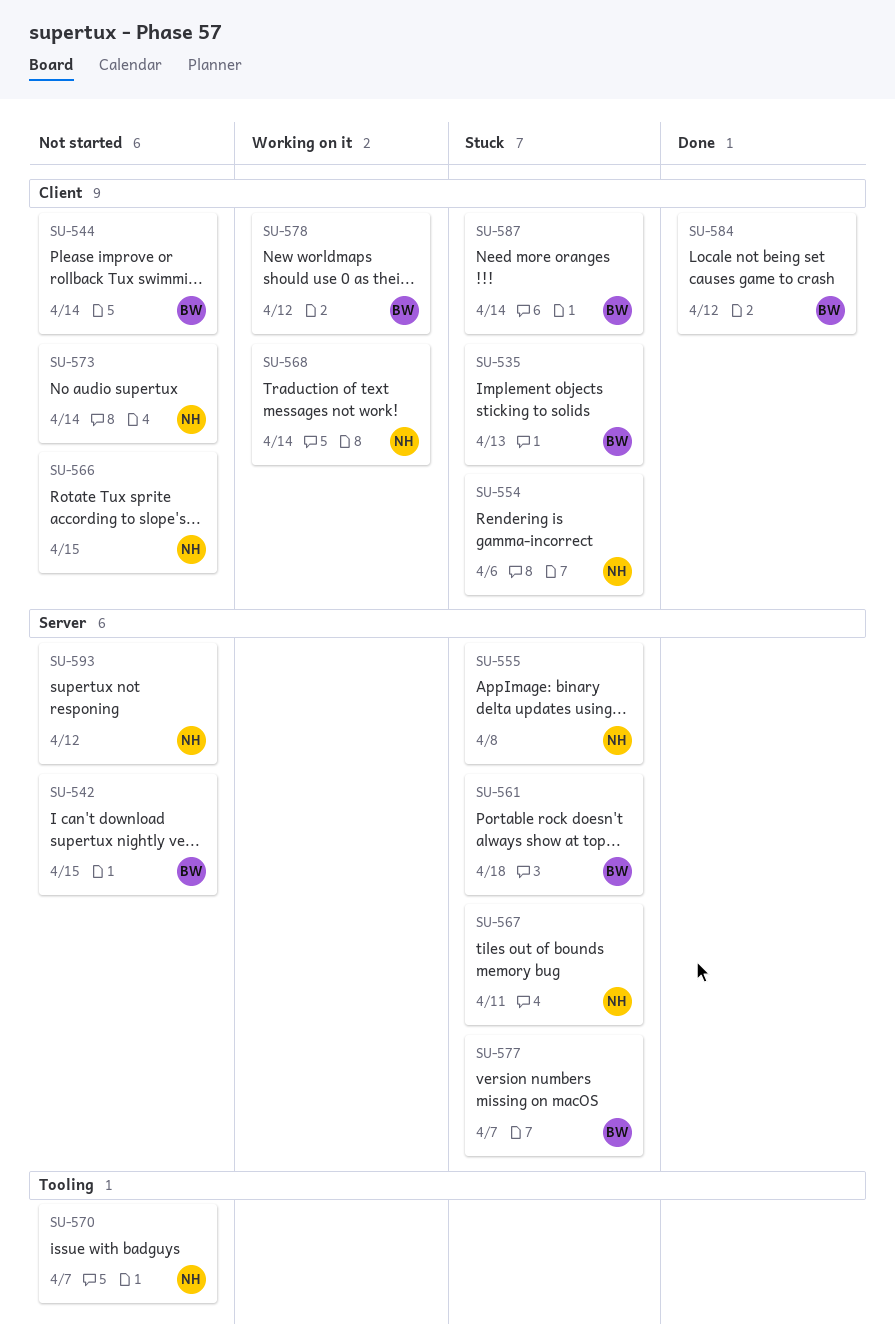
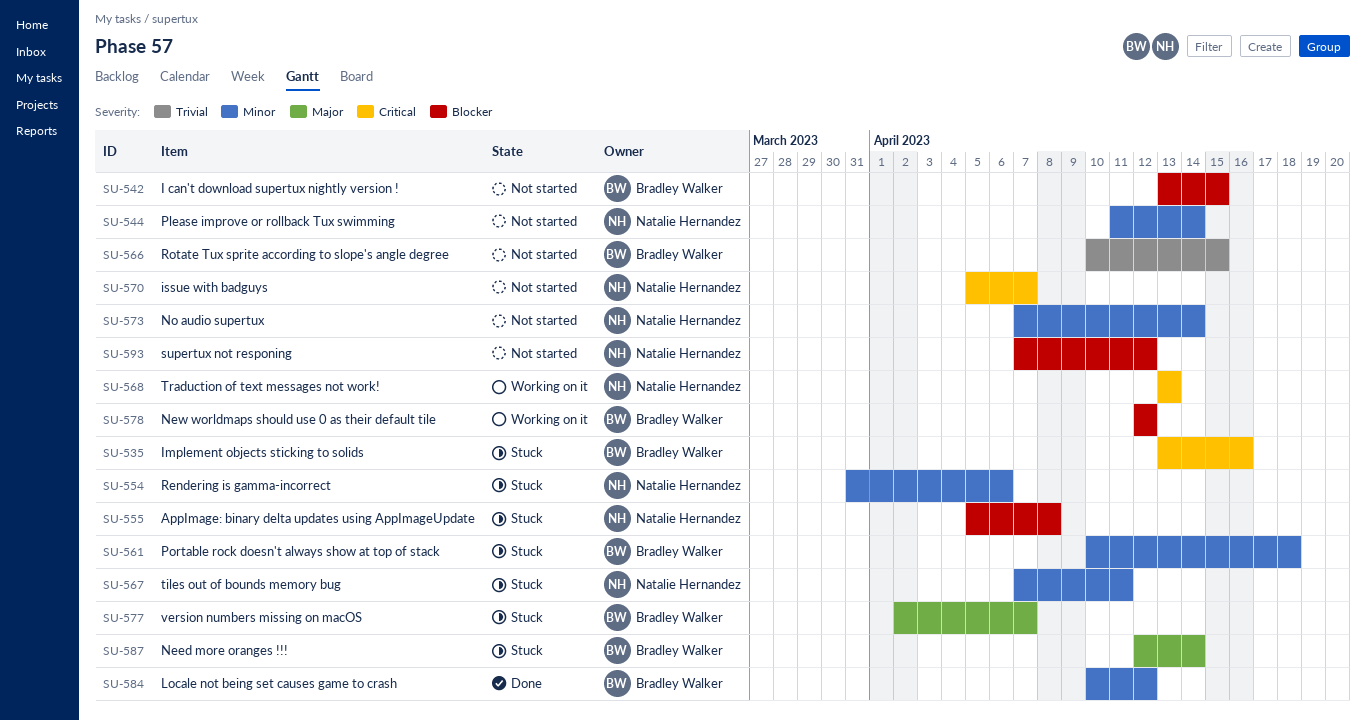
SU-535, due: Apr 13 -> Apr 16
SU-544, owner: Bradley Walker -> Natalie Hernandez
SU-566, owner: Natalie Hernandez -> Bradley Walker
SU-568, due: Apr 14 -> Apr 13

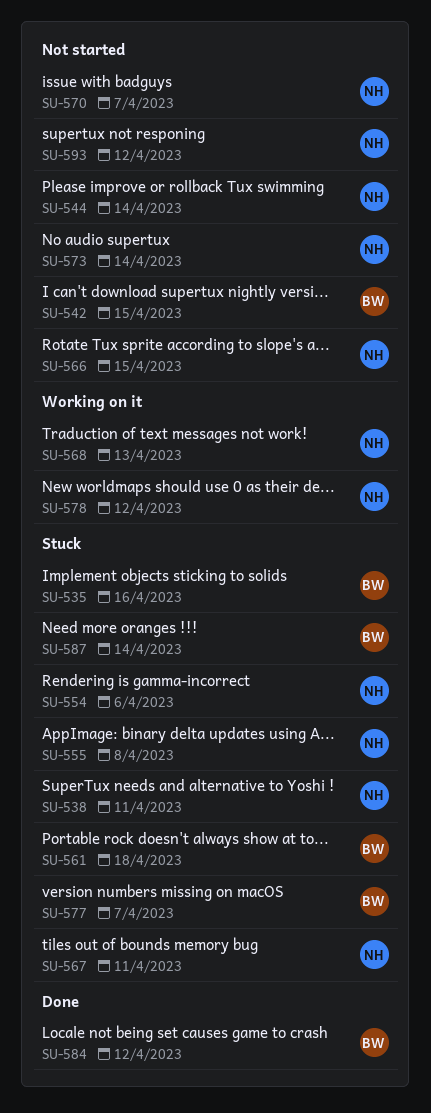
SU-538: none -> present
SU-566, owner: Bradley Walker -> Natalie Hernandez
SU-578, owner: Bradley Walker -> Natalie Hernandez

